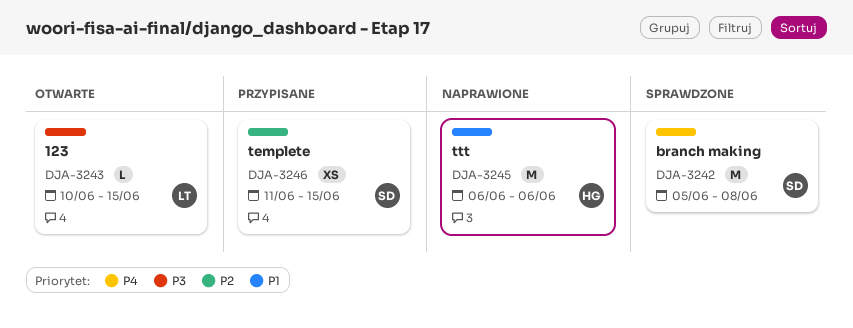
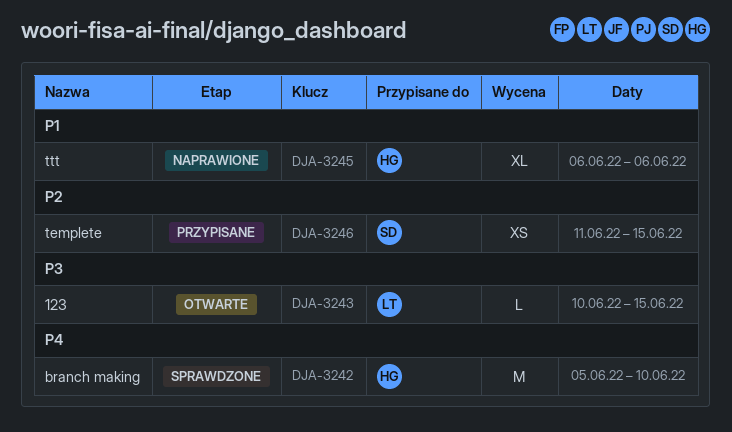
DJA-3242, owner: SD -> HG
DJA-3242, due: Jun 8 -> Jun 10
DJA-3245, estimate: M -> XL

